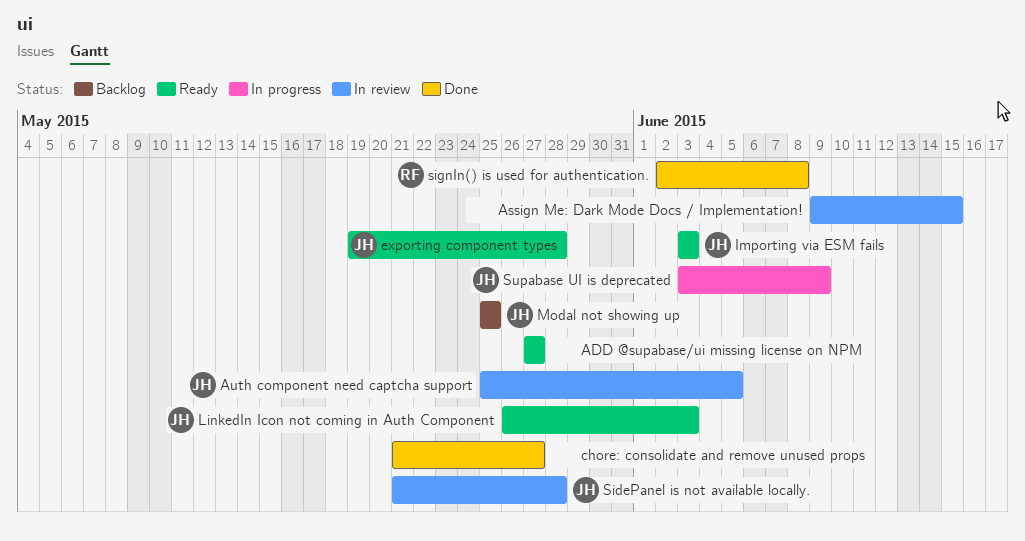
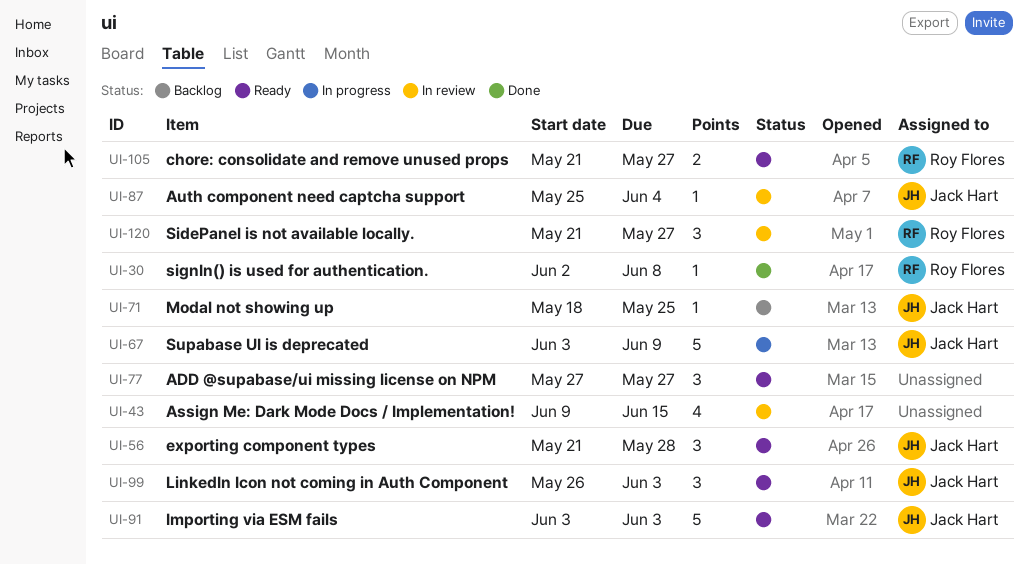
Auth component need captcha support, due: Jun 5 -> Jun 4
chore: consolidate and remove unused props, status: Done -> Ready
chore: consolidate and remove unused props, owner: none -> Roy Flores
exporting component types, start: May 19 -> May 21
Modal not showing up, start: May 25 -> May 18
SidePanel is not available locally., owner: Jack Hart -> Roy Flores
SidePanel is not available locally., due: May 28 -> May 27

